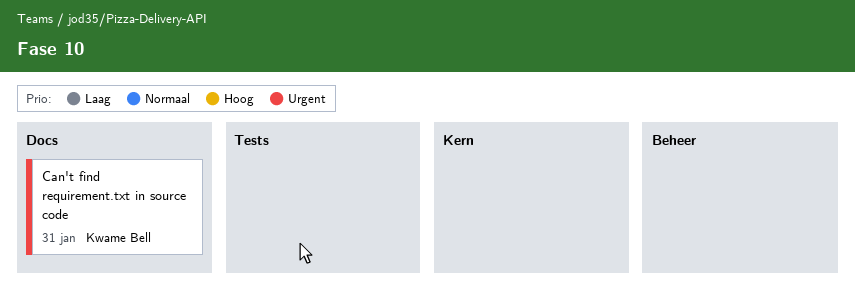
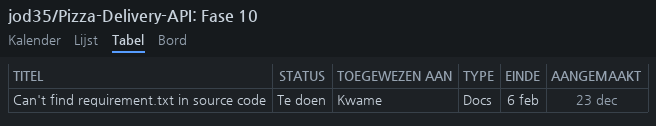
Can't find requirement.txt in source code, due: Jan 31 -> Feb 6

